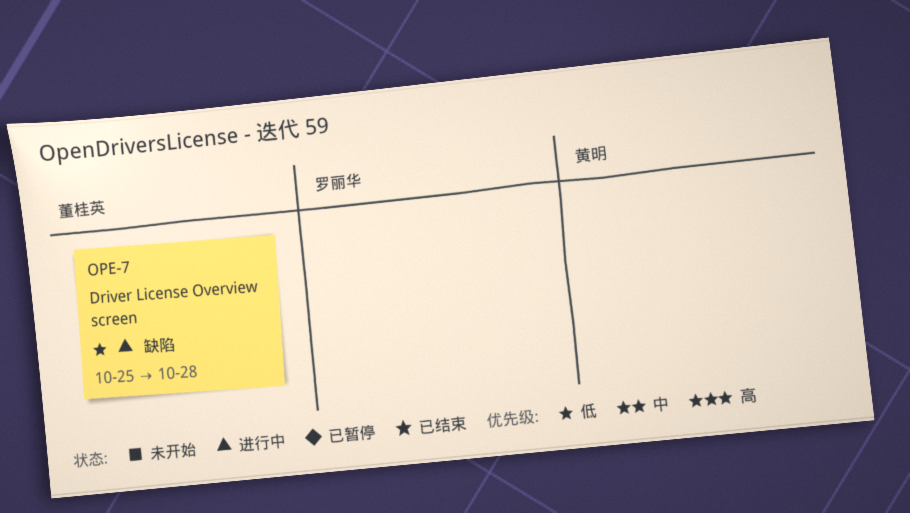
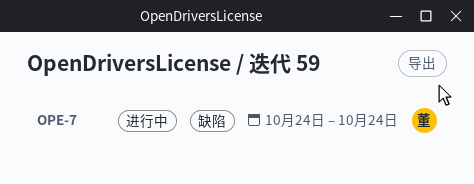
OPE-7, start: Oct 25 -> Oct 24
OPE-7, due: Oct 28 -> Oct 24

